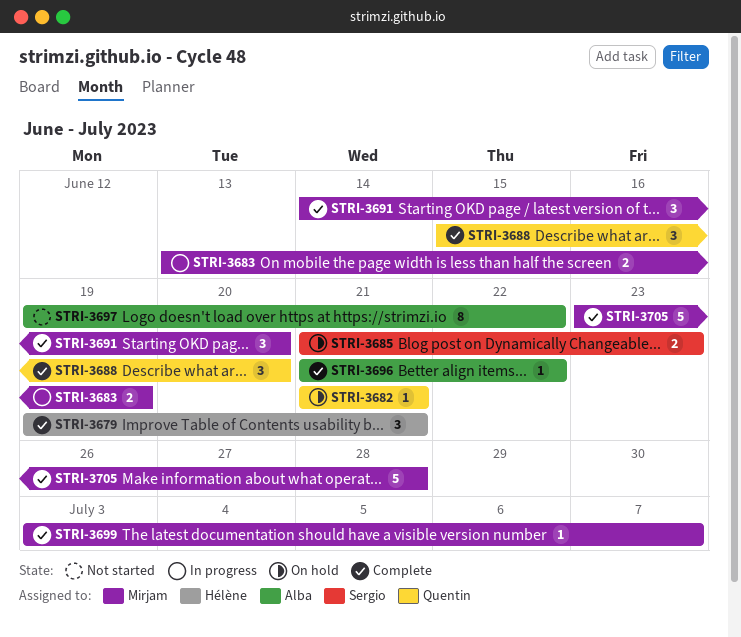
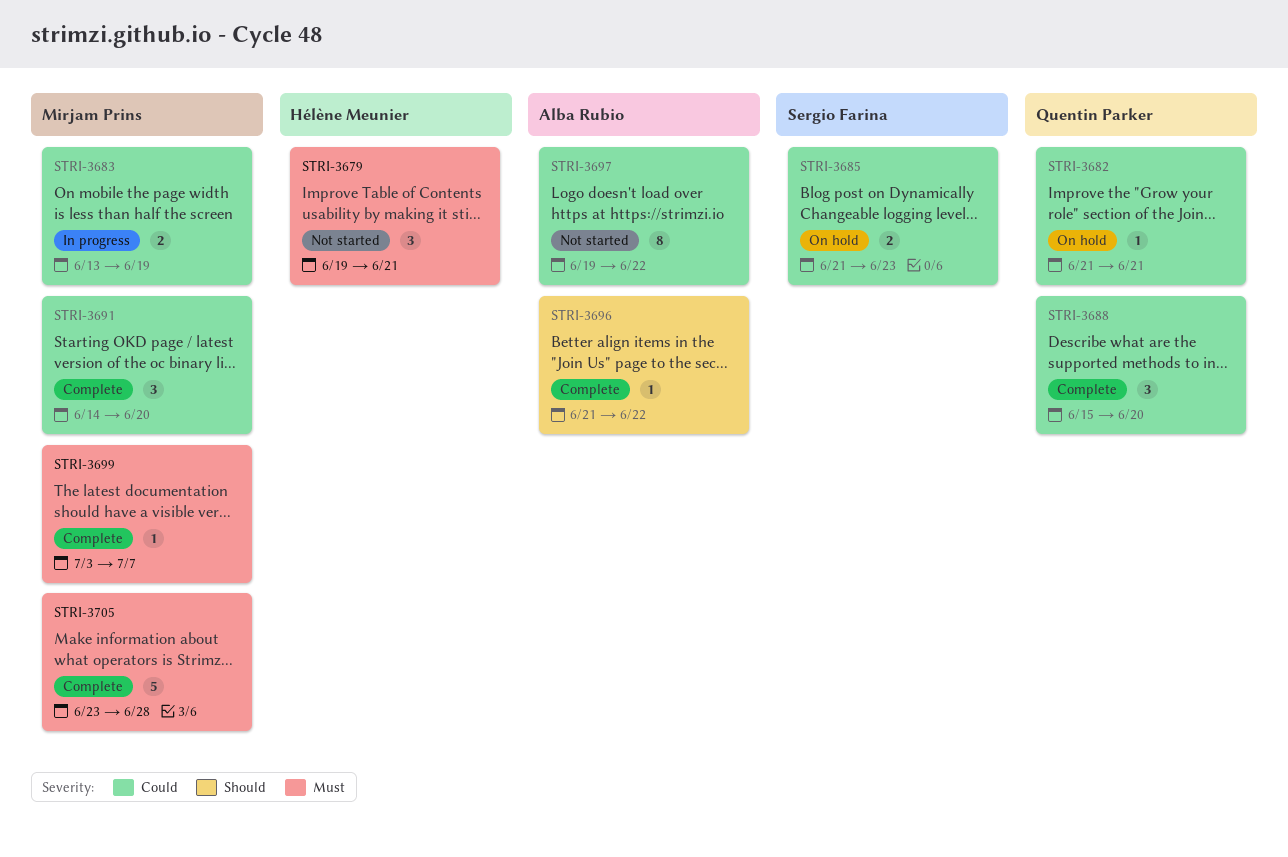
STRI-3679, status: Complete -> Not started

